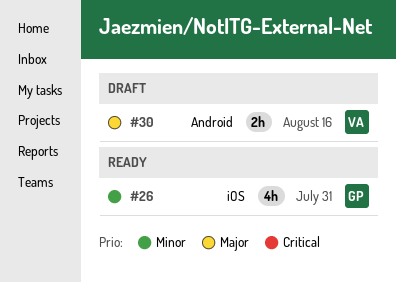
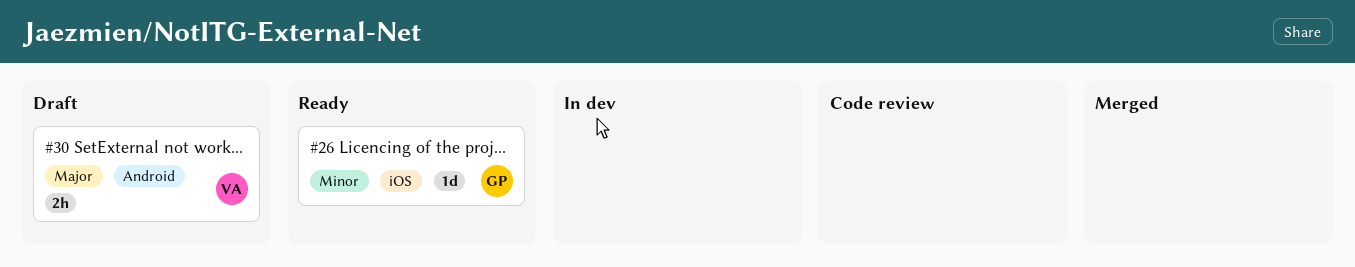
#26, estimate: 4h -> 1d

